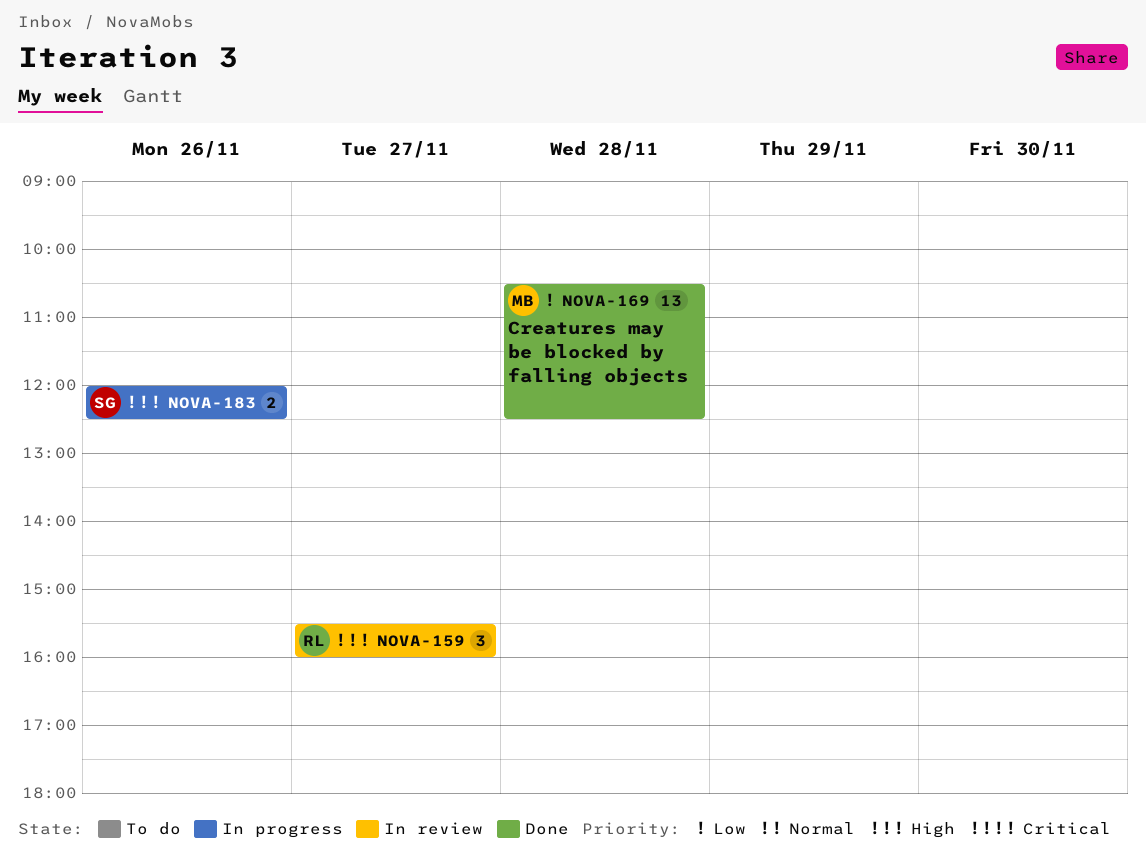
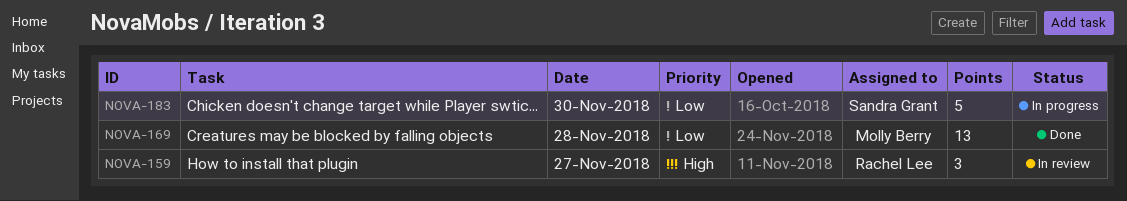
NOVA-183, priority: High -> Low
NOVA-183, estimate: 2 -> 5
NOVA-183, day: Nov 26 -> Nov 30

